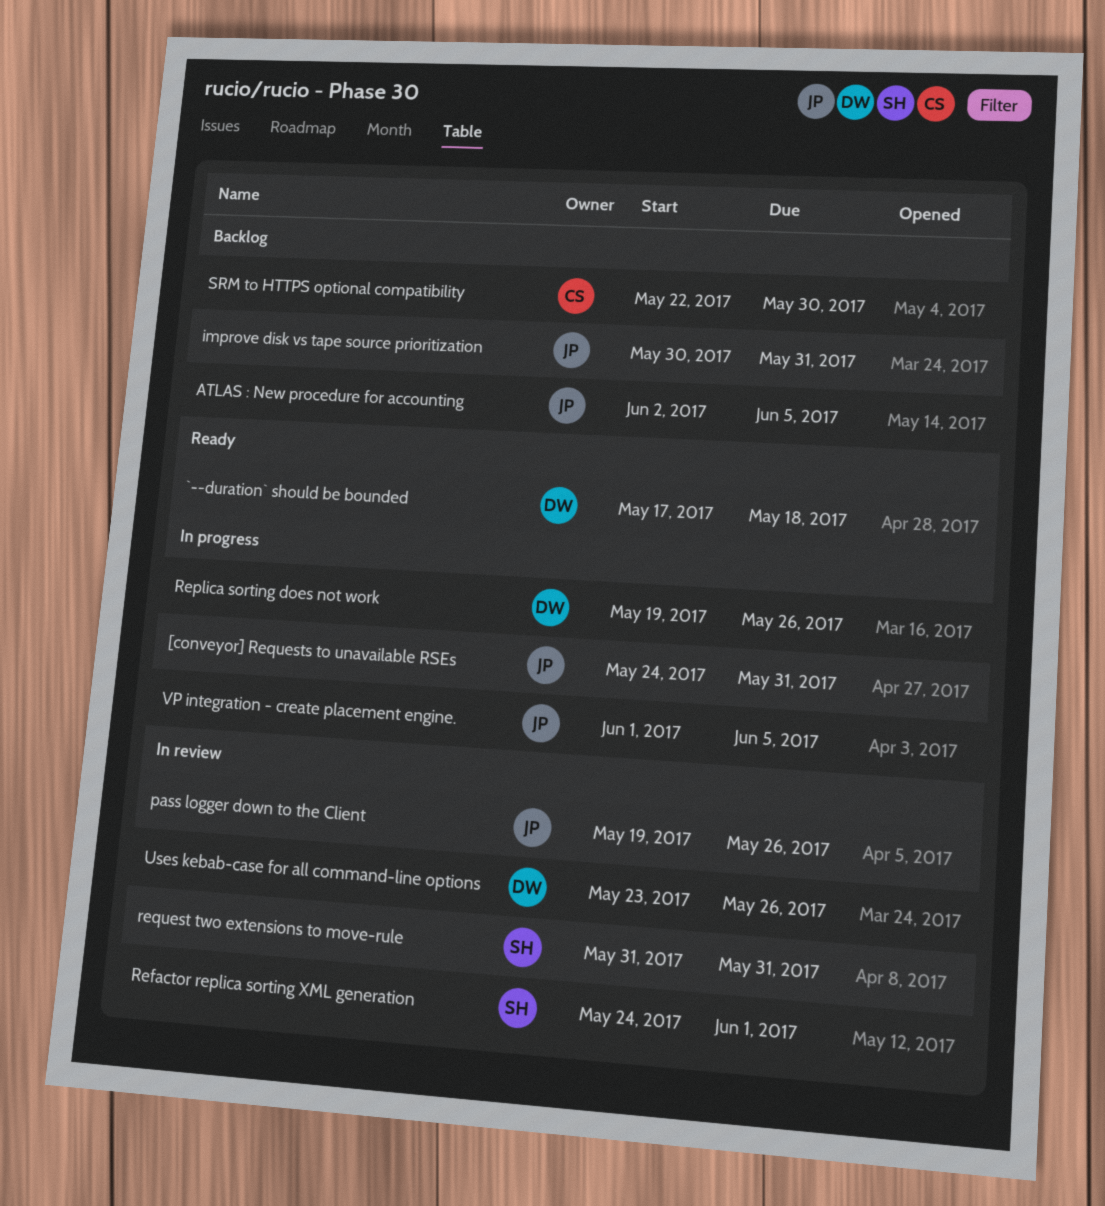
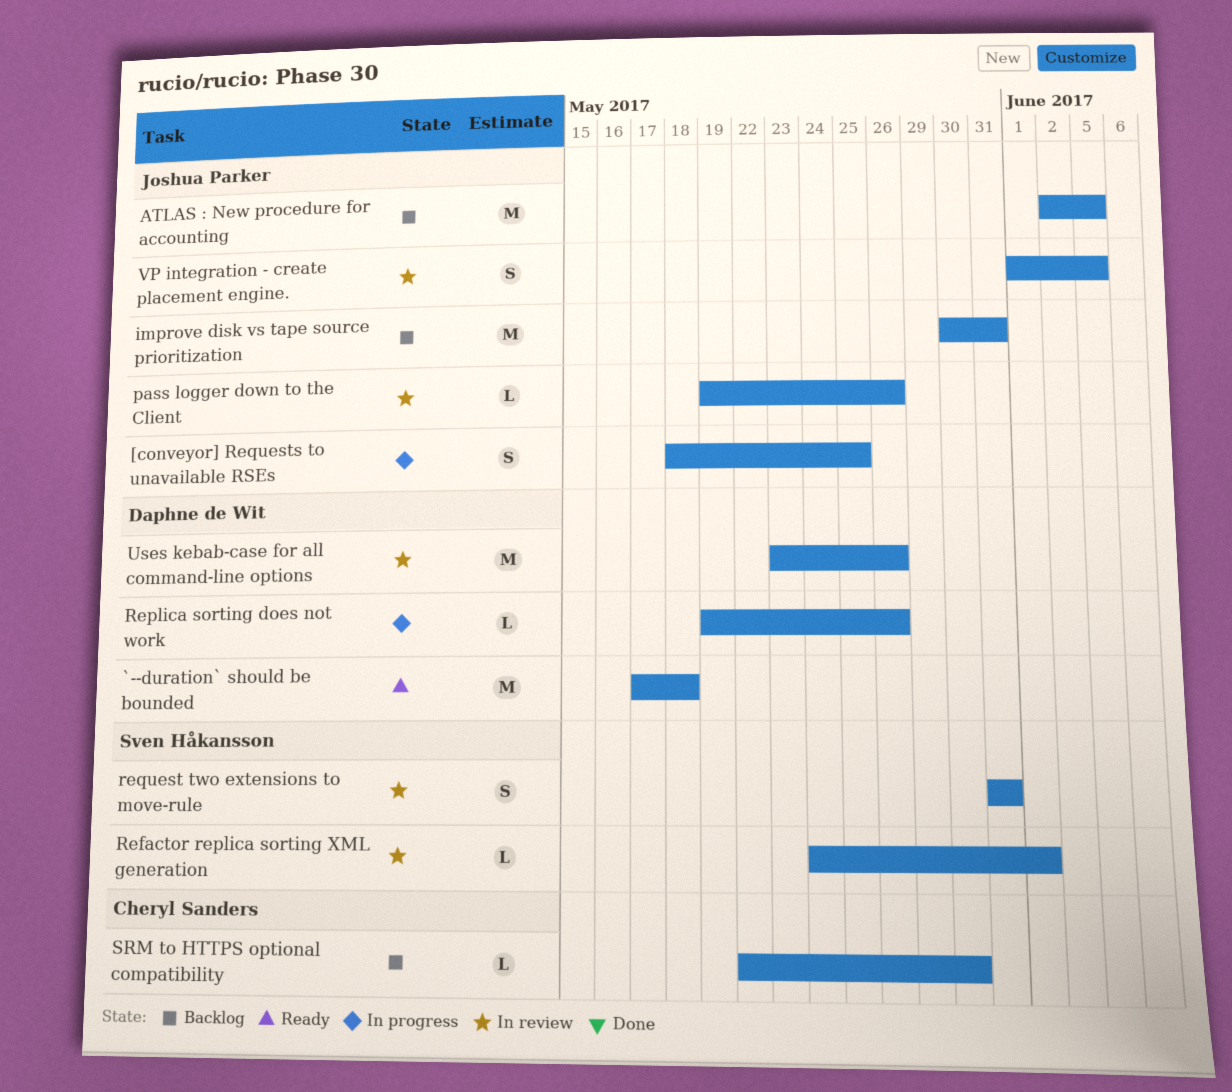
[conveyor] Requests to unavailable RSEs, start: May 24 -> May 18
[conveyor] Requests to unavailable RSEs, due: May 31 -> May 25
VP integration - create placement engine., status: In progress -> In review

